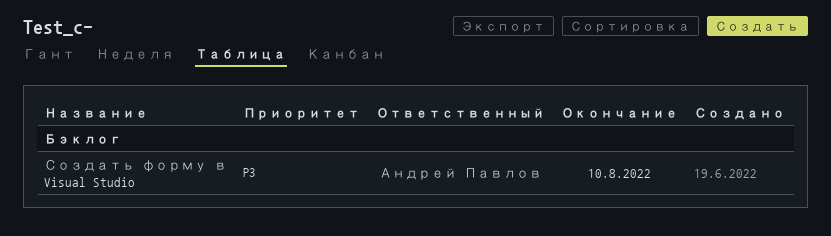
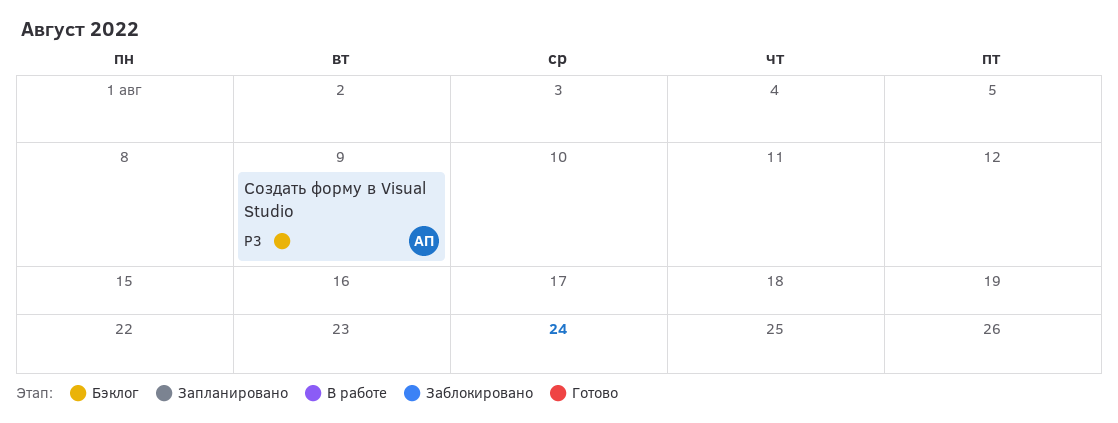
Создать форму в Visual Studio, due: Aug 10 -> Aug 9

